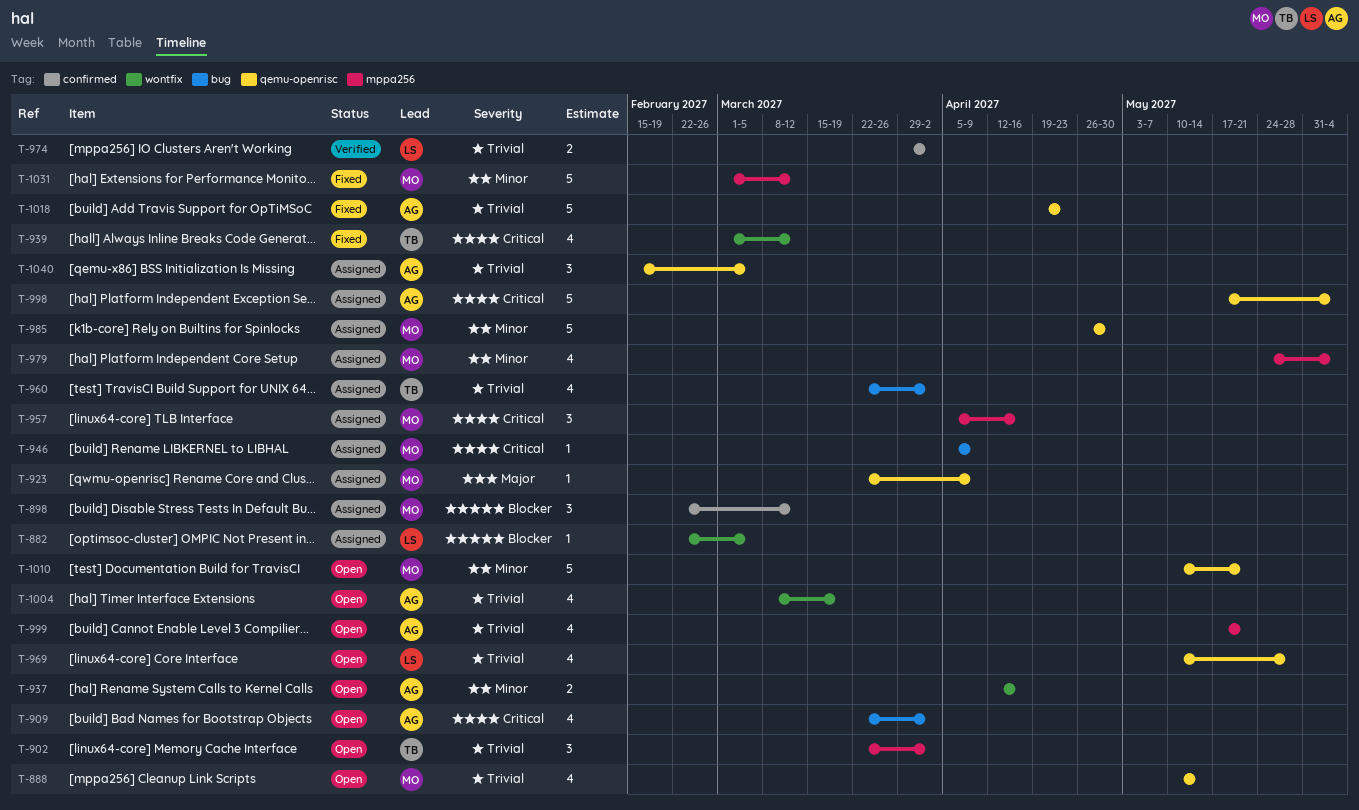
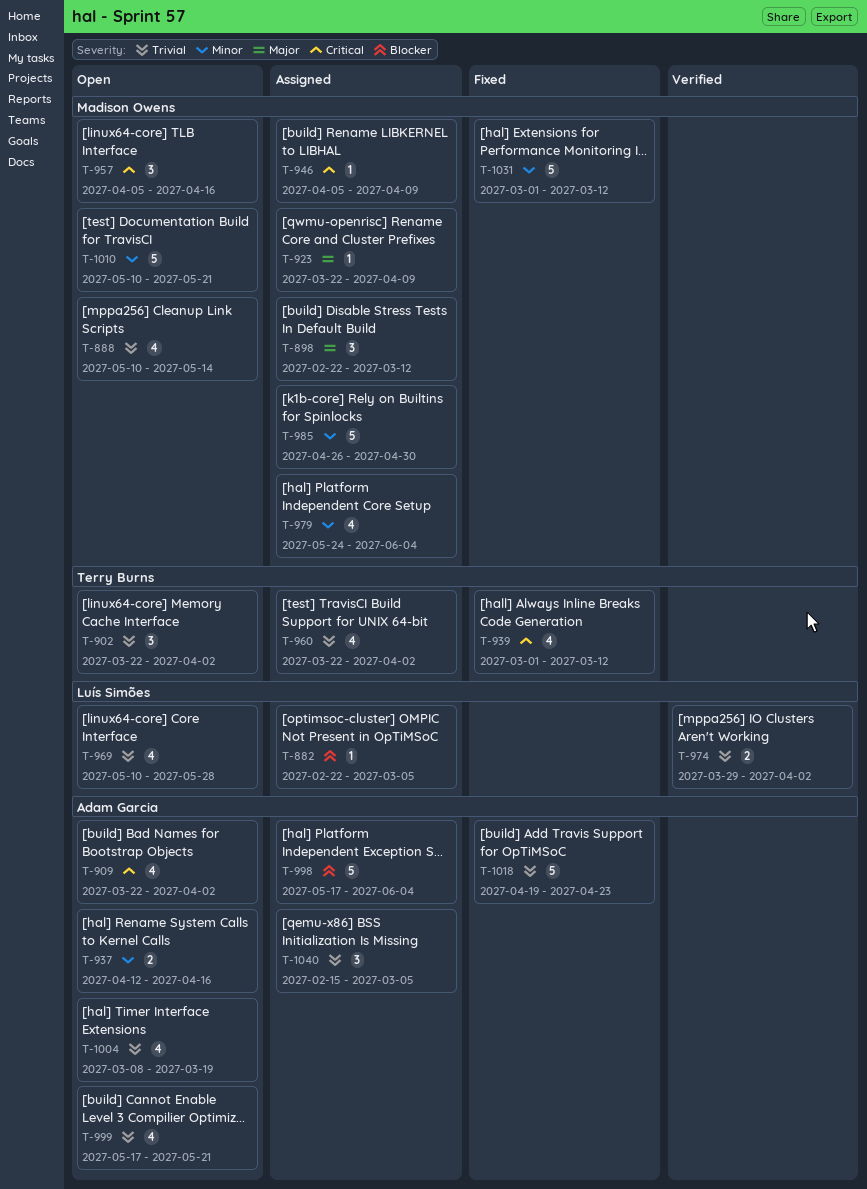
T-898, priority: Blocker -> Major
T-957, status: Assigned -> Open
T-998, priority: Critical -> Blocker

